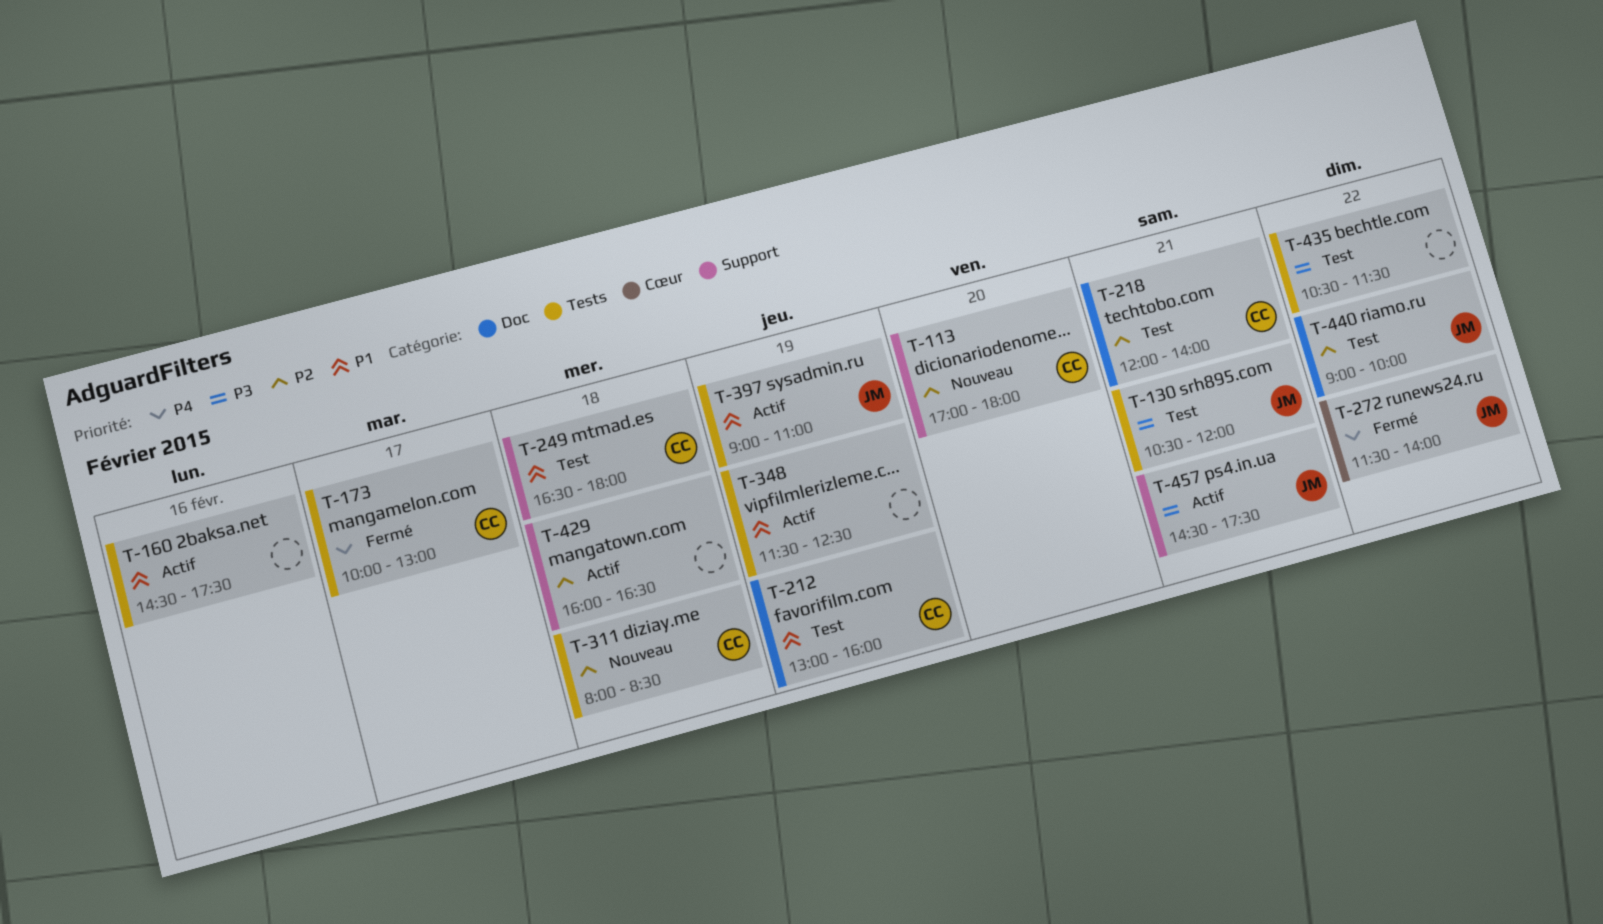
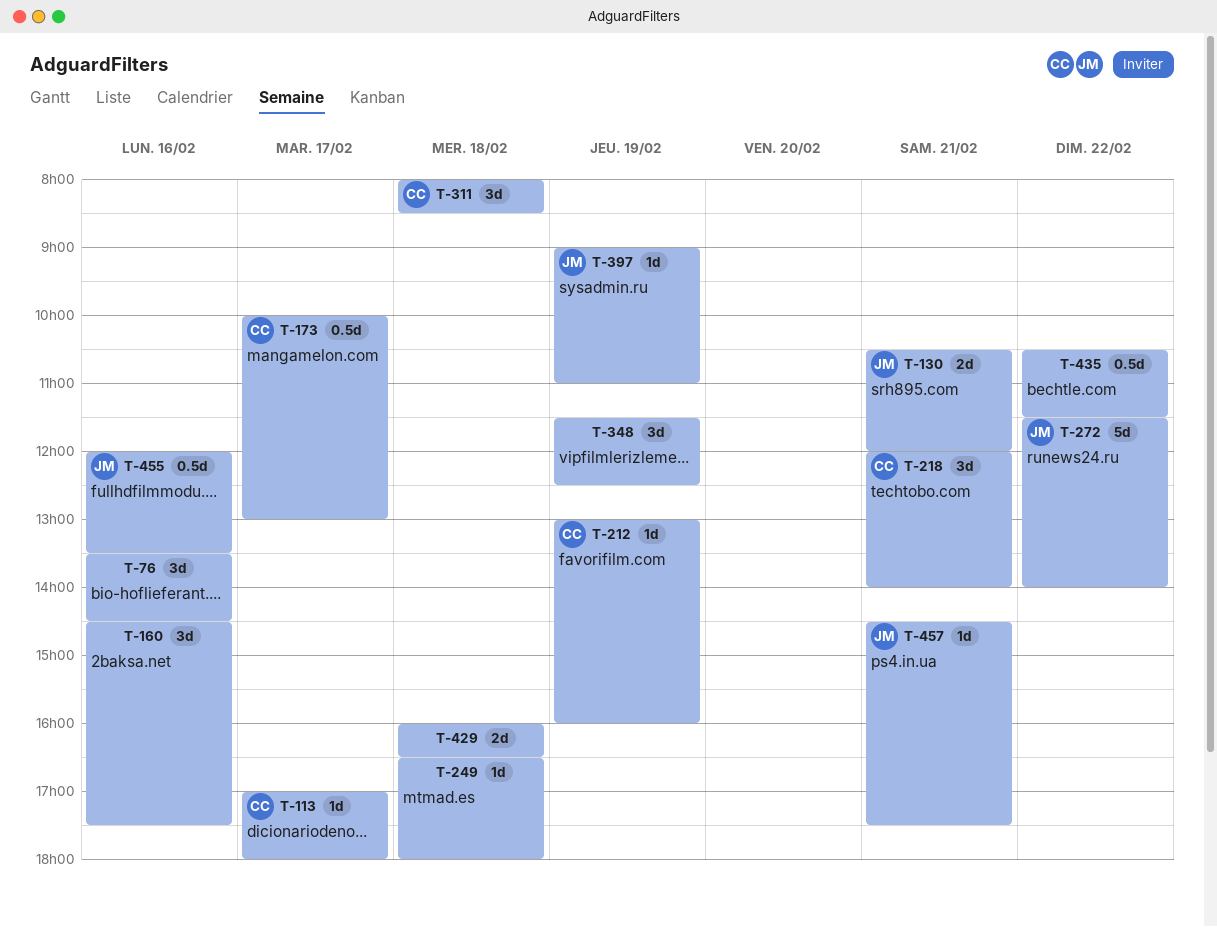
T-76: none -> present
T-113, day: Feb 20 -> Feb 17
T-249, owner: CC -> none
T-440: present -> none
T-455: none -> present

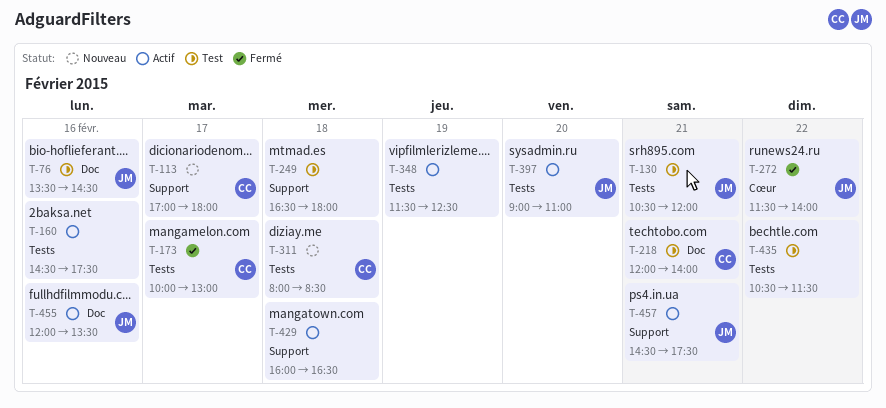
T-76, owner: none -> JM
T-212: present -> none
T-397, day: Feb 19 -> Feb 20

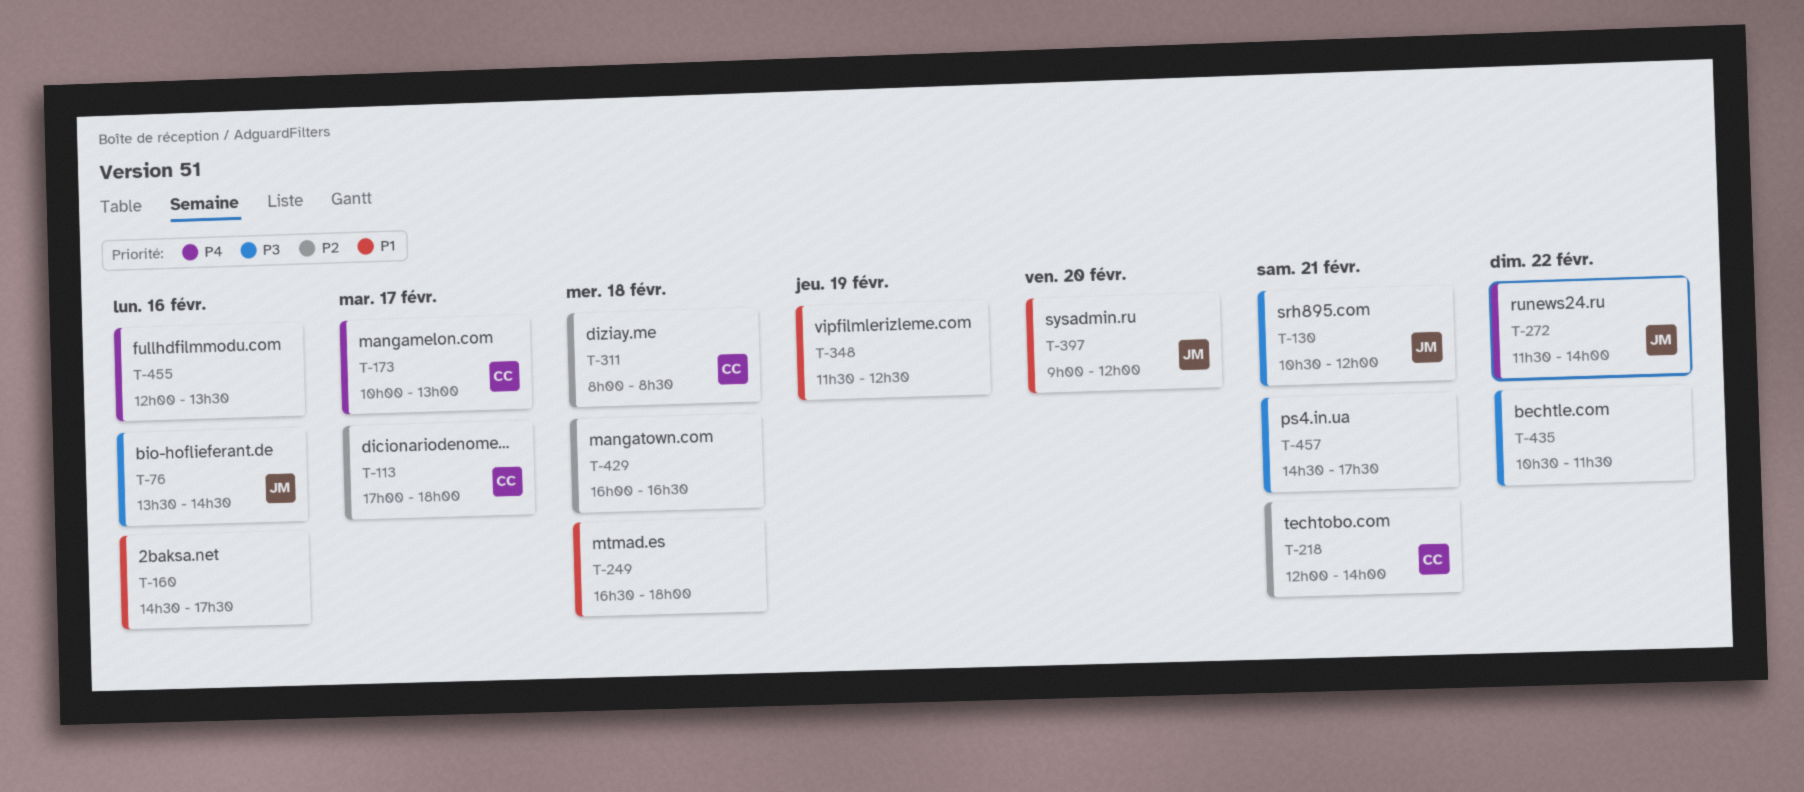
T-397, ends: 11:00 -> 12:00
T-455, owner: JM -> none
T-457, owner: JM -> none

